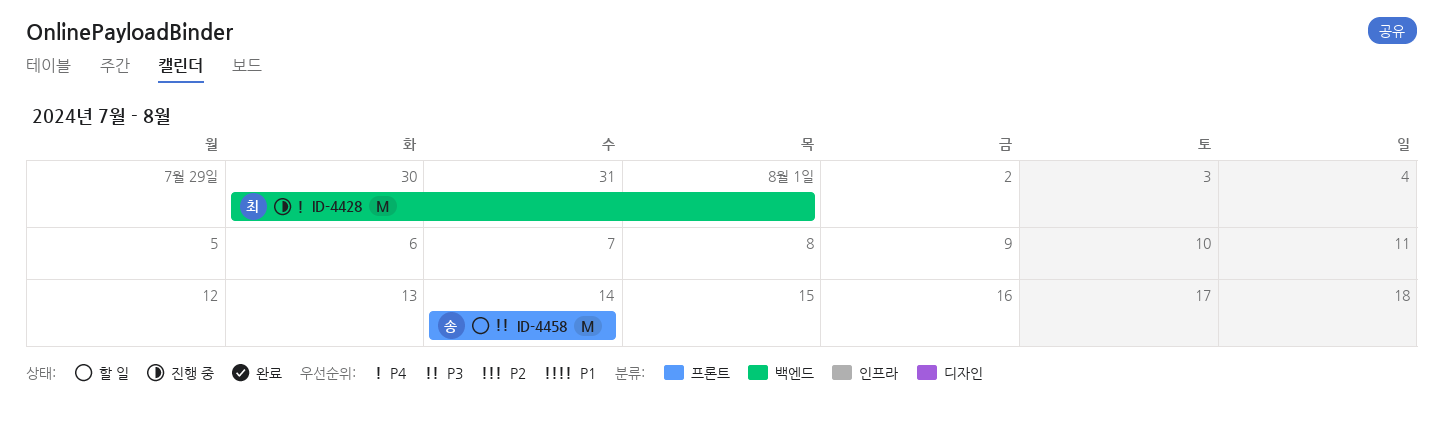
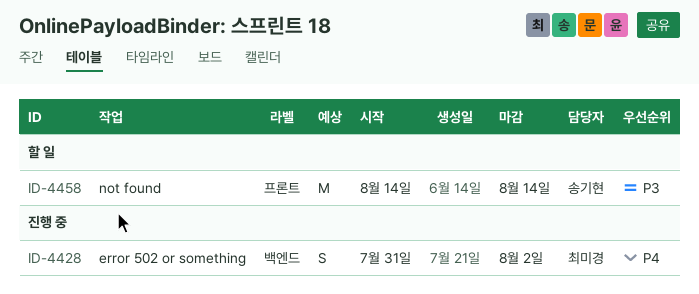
ID-4428, estimate: M -> S
ID-4428, start: Jul 30 -> Jul 31
ID-4428, due: Aug 1 -> Aug 2

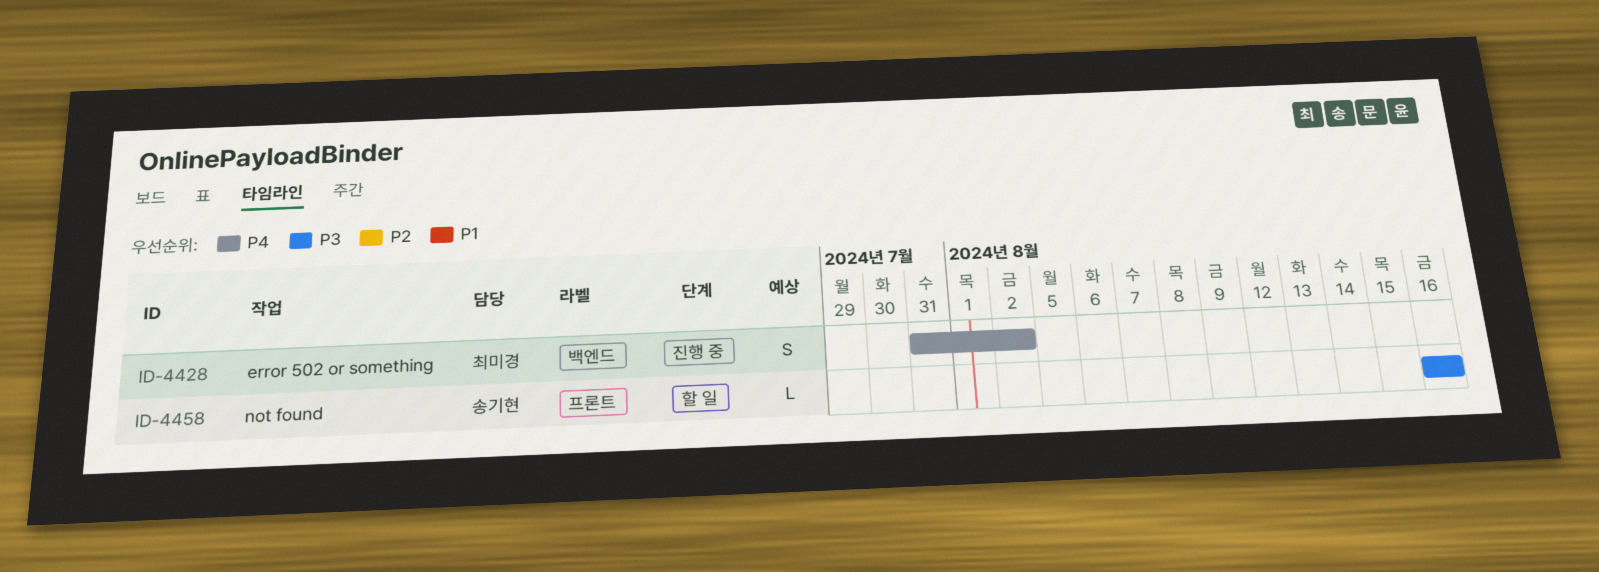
ID-4458, estimate: M -> L
ID-4458, start: Aug 14 -> Aug 16
ID-4458, due: Aug 14 -> Aug 16

